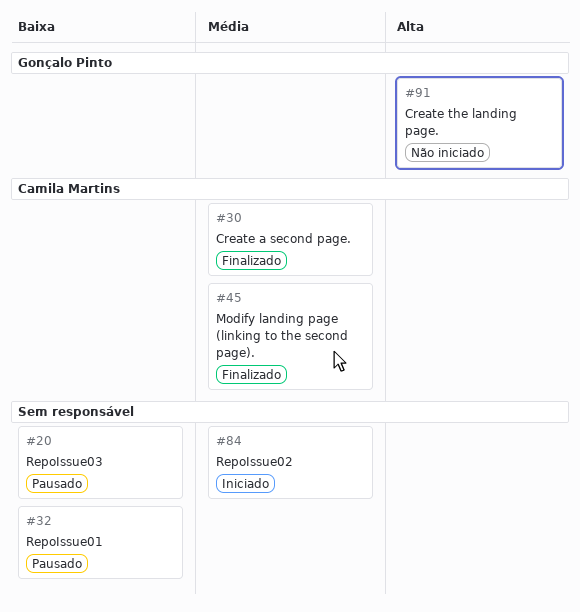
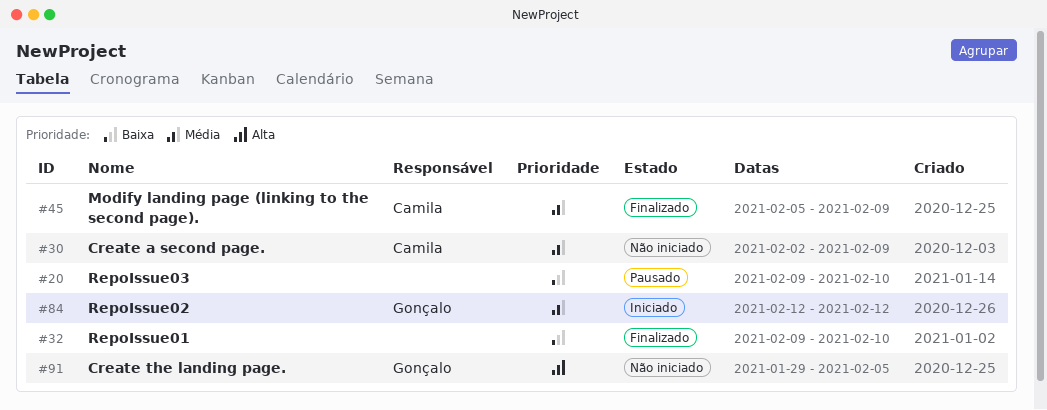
#30, status: Finalizado -> Não iniciado
#32, status: Pausado -> Finalizado
#84, owner: none -> Gonçalo Pinto

